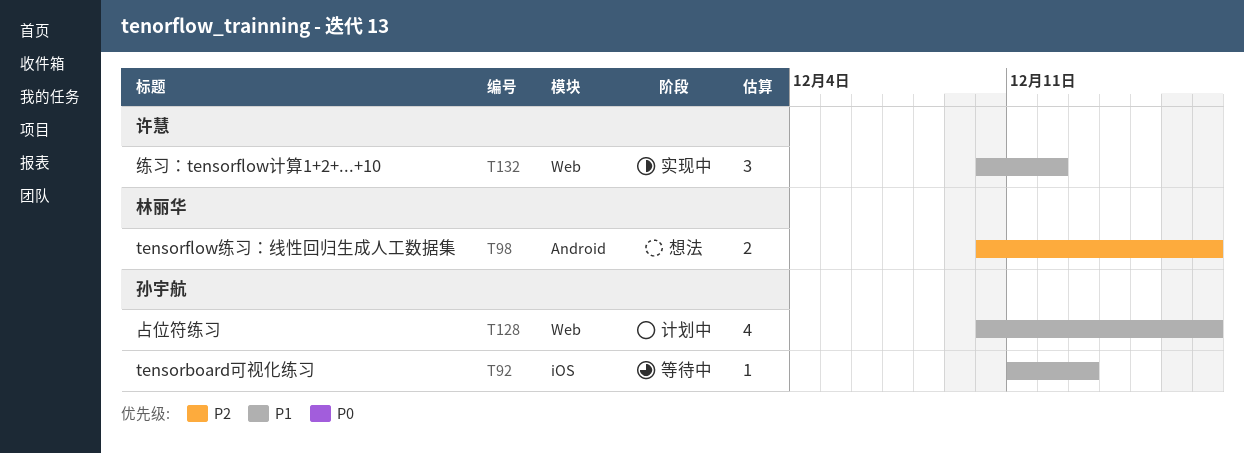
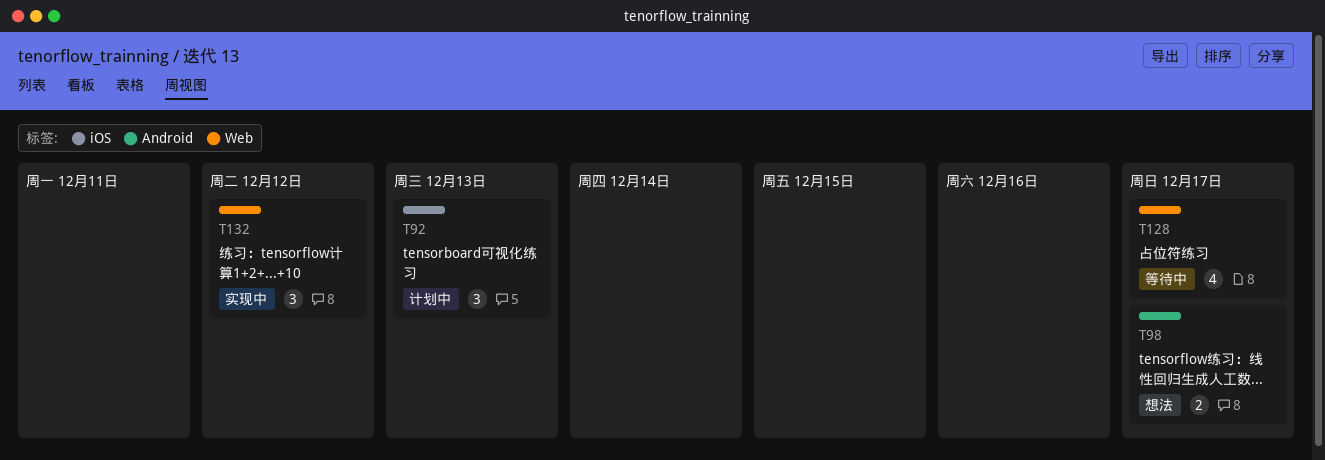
T92, status: 等待中 -> 计划中
T92, estimate: 1 -> 3
T128, status: 计划中 -> 等待中

